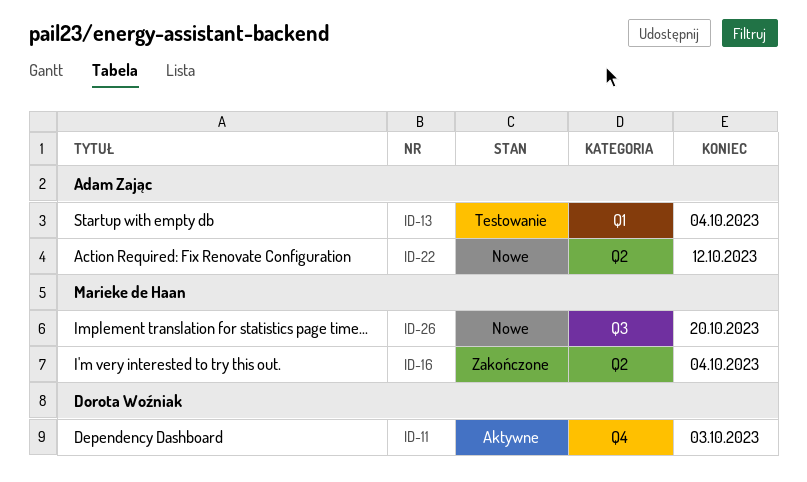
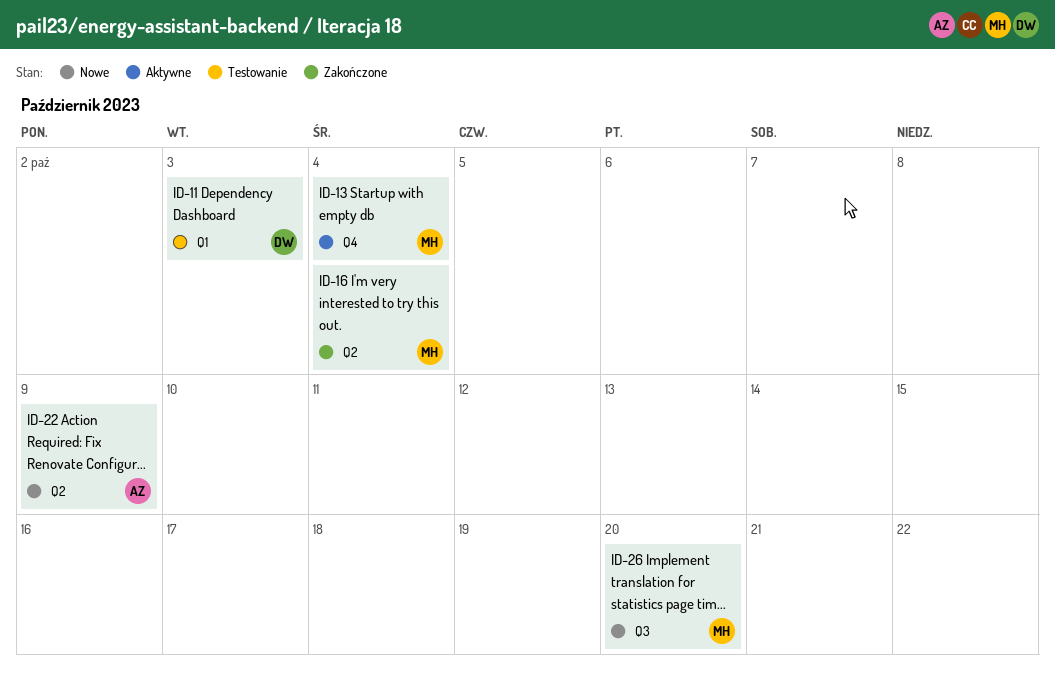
ID-11, status: Aktywne -> Testowanie
ID-11, label: Q4 -> Q1
ID-13, status: Testowanie -> Aktywne
ID-13, owner: Adam Zając -> Marieke de Haan
ID-13, label: Q1 -> Q4
ID-22, due: Oct 12 -> Oct 9

